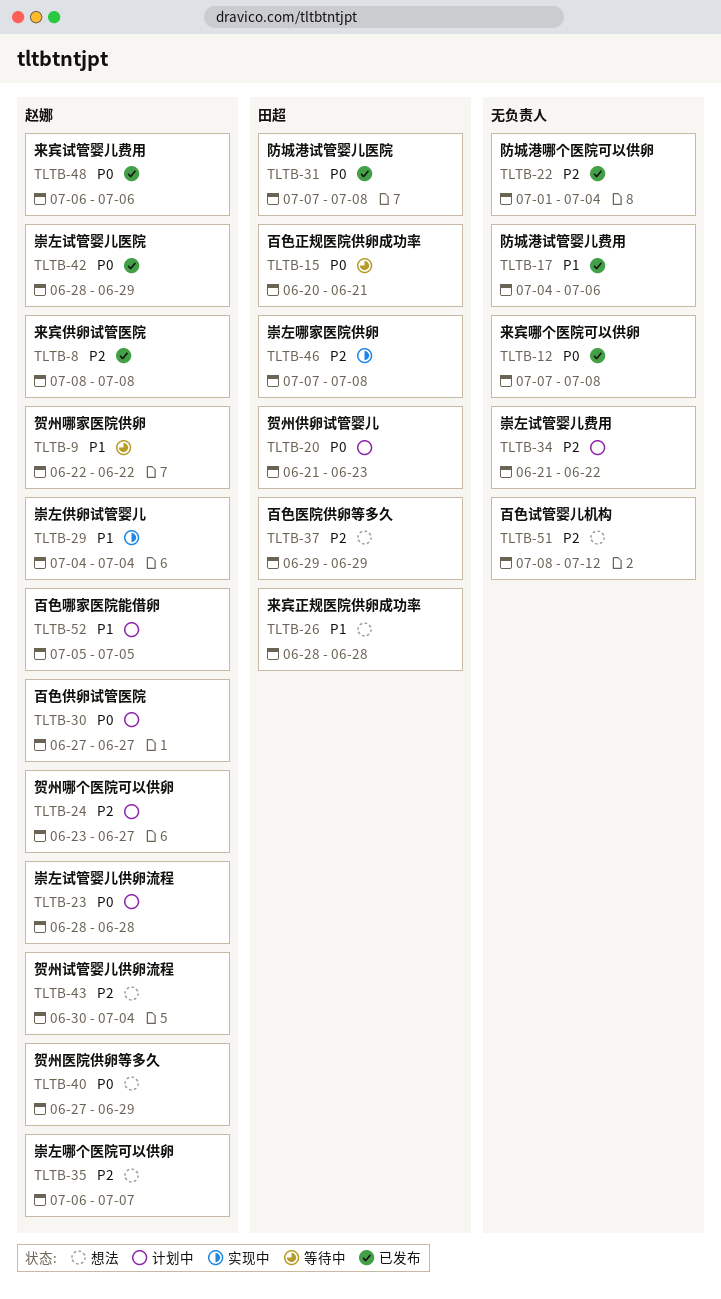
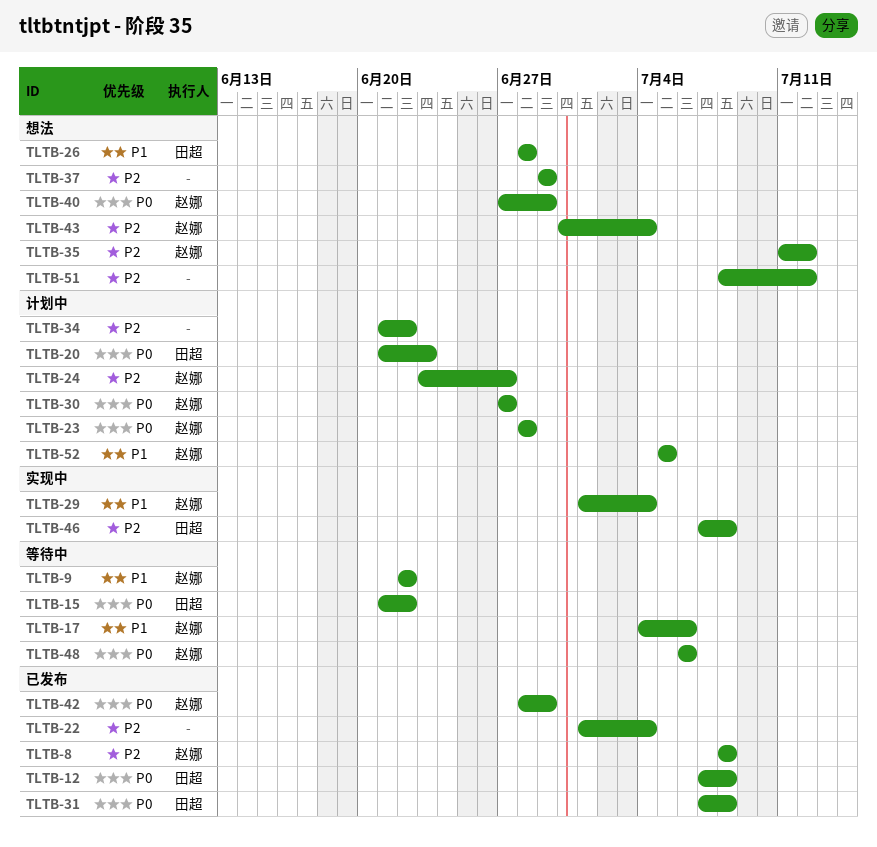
TLTB-12, owner: none -> 田超
TLTB-15, start: Jun 20 -> Jun 21
TLTB-15, due: Jun 21 -> Jun 22
TLTB-17, status: 已发布 -> 等待中
TLTB-17, owner: none -> 赵娜
TLTB-29, start: Jul 4 -> Jul 1
TLTB-35, start: Jul 6 -> Jul 11
TLTB-35, due: Jul 7 -> Jul 12
TLTB-37, owner: 田超 -> none
TLTB-48, status: 已发布 -> 等待中

